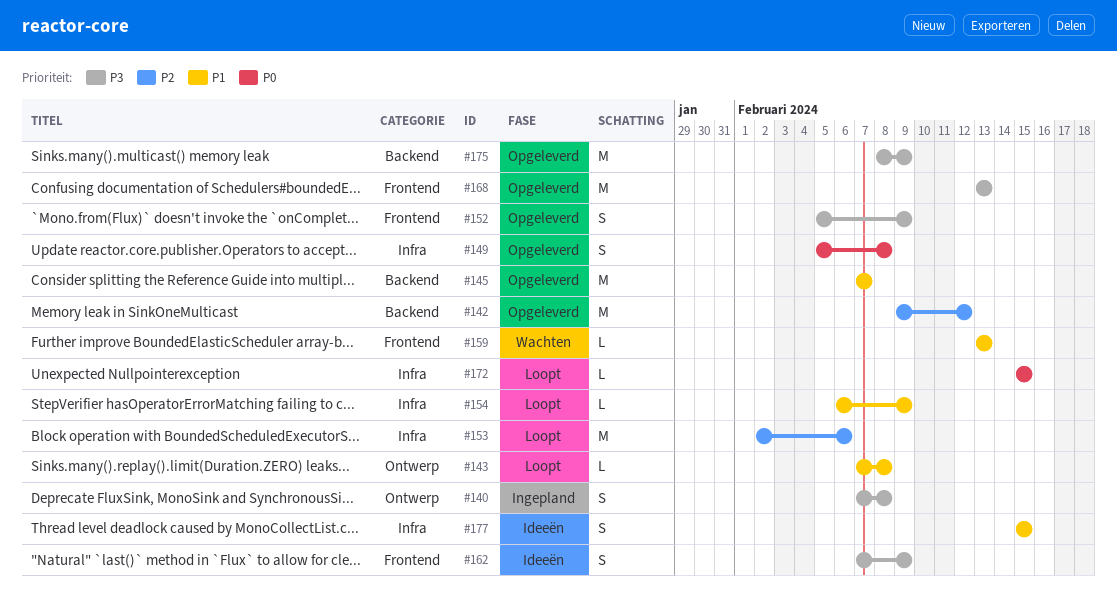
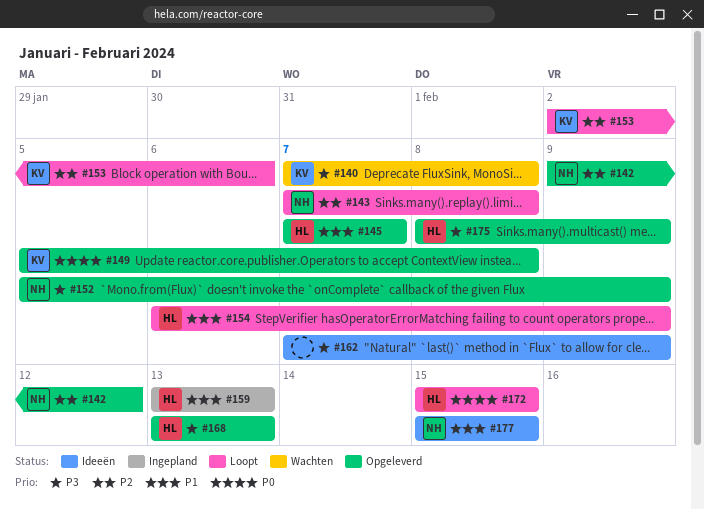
#140, status: Ingepland -> Wachten
#143, priority: P1 -> P2
#159, status: Wachten -> Ingepland

